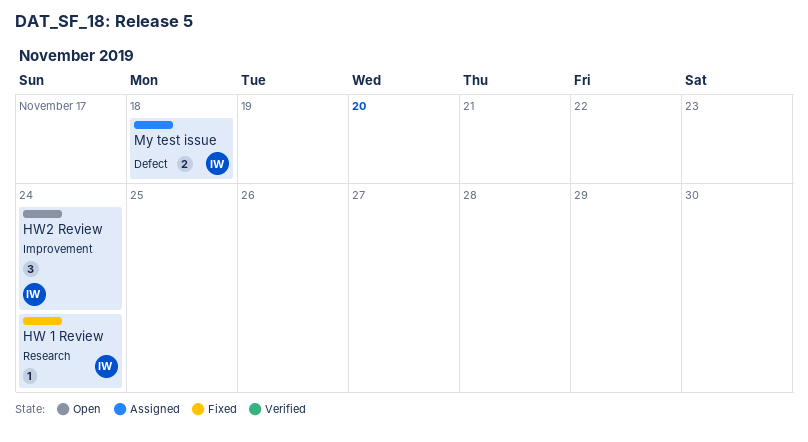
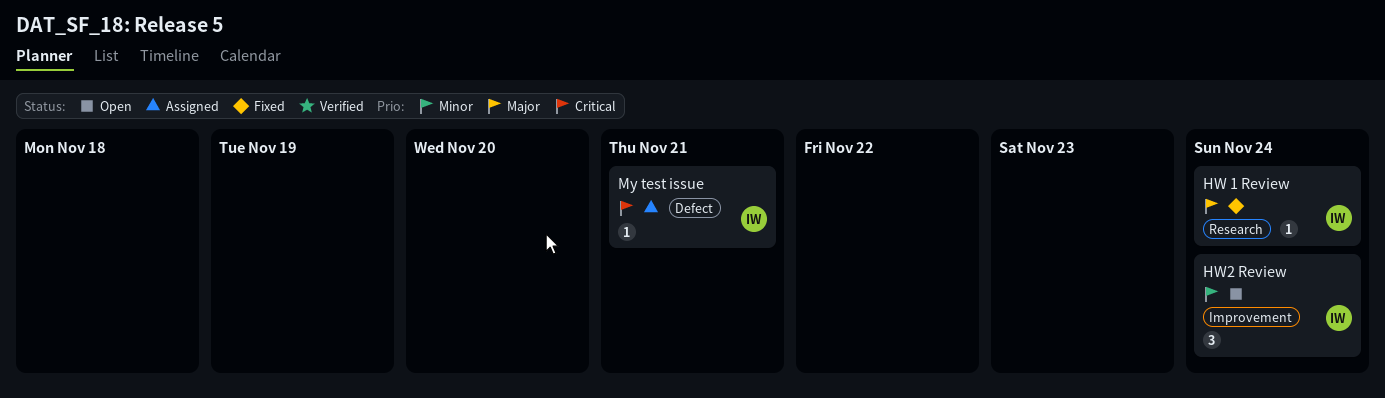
My test issue, estimate: 2 -> 1
My test issue, due: Nov 18 -> Nov 21

